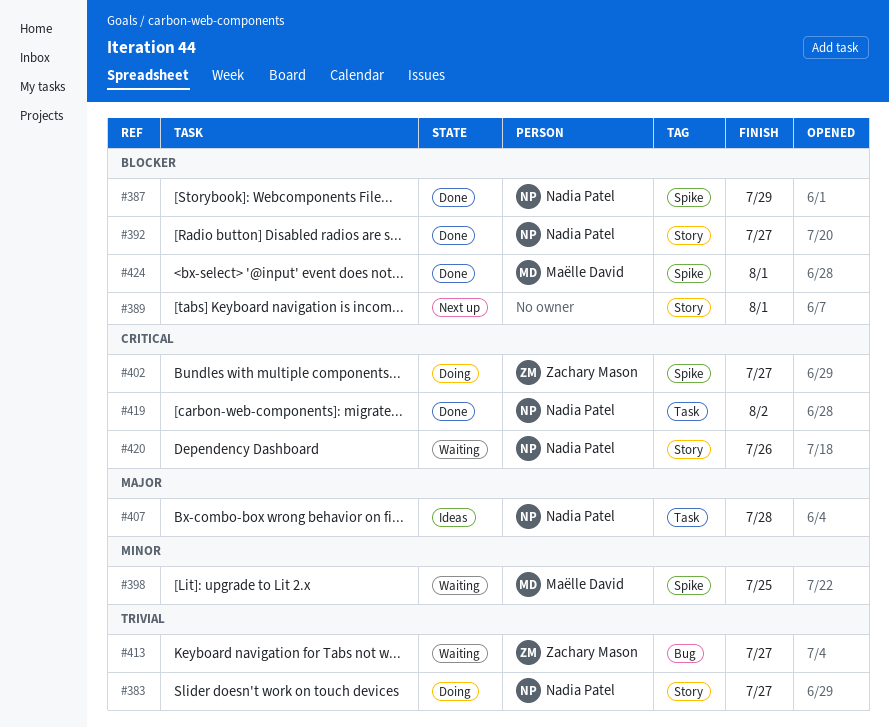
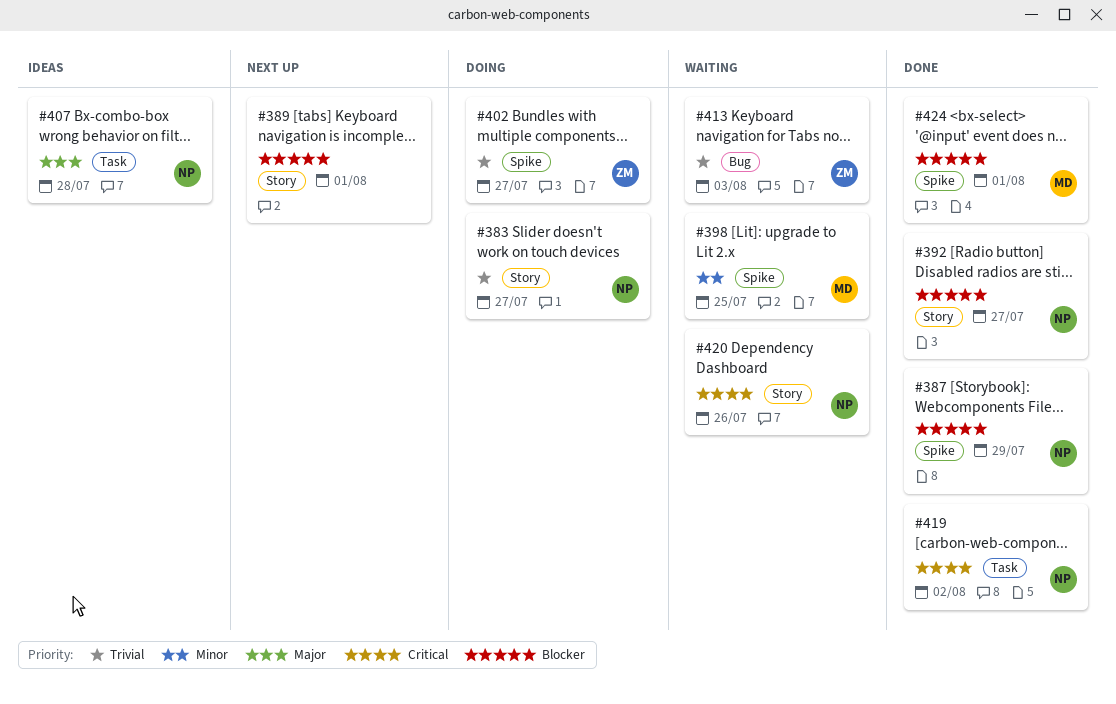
#402, priority: Critical -> Trivial
#413, due: Jul 27 -> Aug 3

